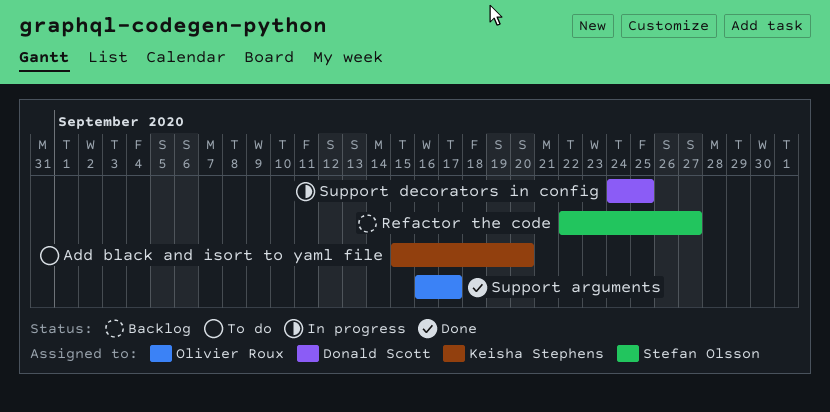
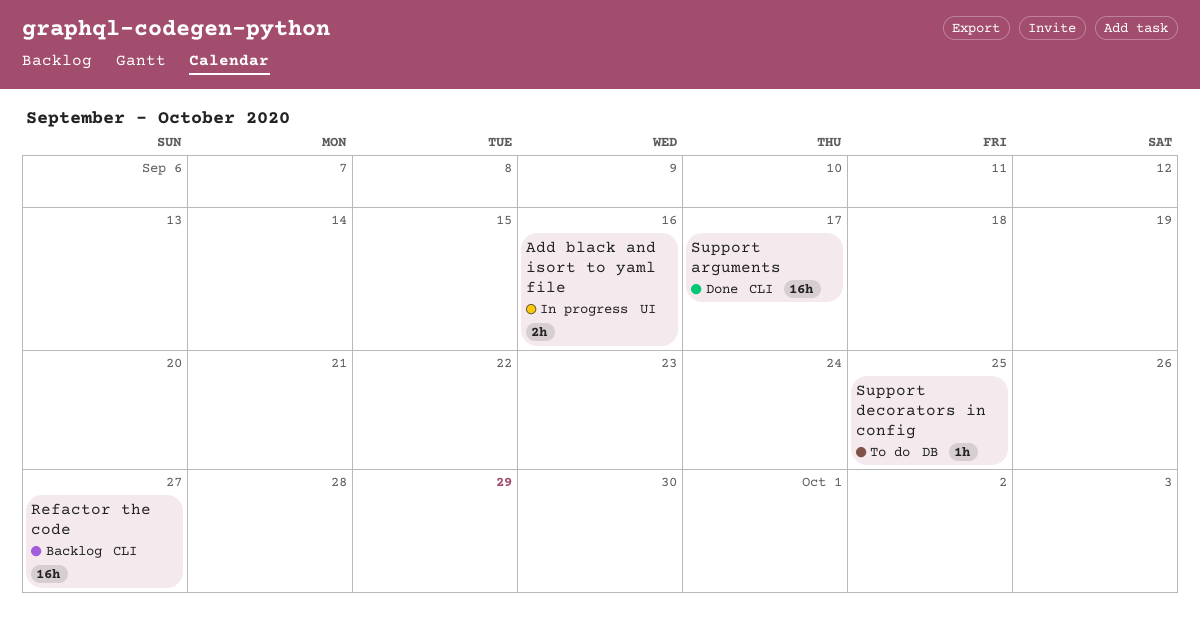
Add black and isort to yaml file, status: To do -> In progress
Add black and isort to yaml file, due: Sep 20 -> Sep 16
Support decorators in config, status: In progress -> To do

